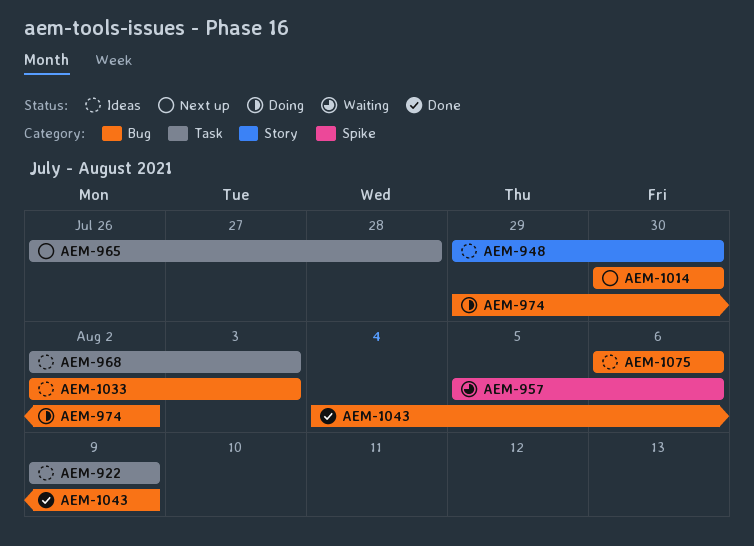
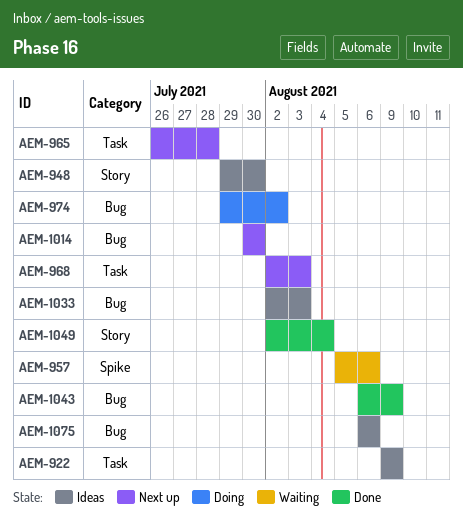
AEM-968, status: Ideas -> Next up
AEM-1043, start: Aug 4 -> Aug 6
AEM-1049: none -> present

